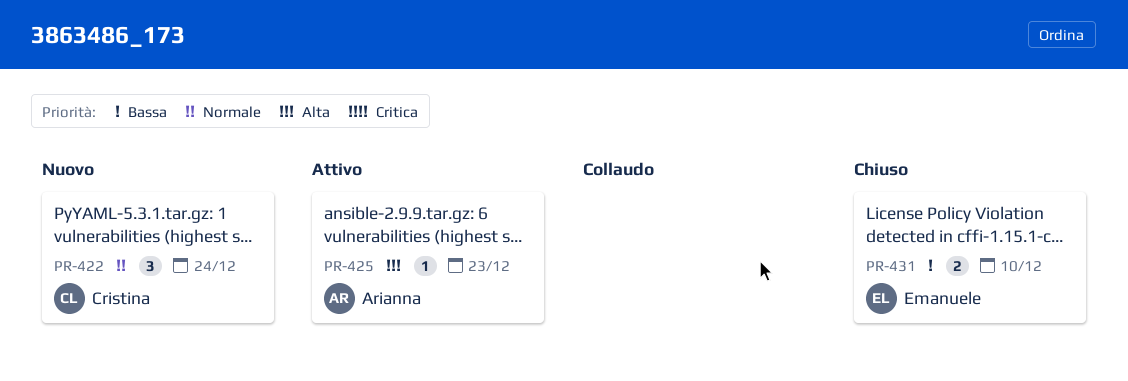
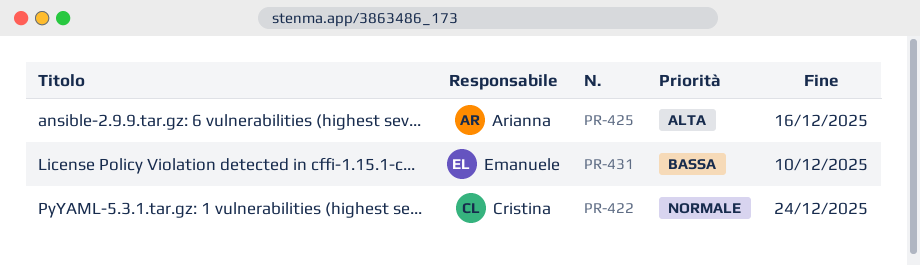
PR-425, due: Dec 23 -> Dec 16

